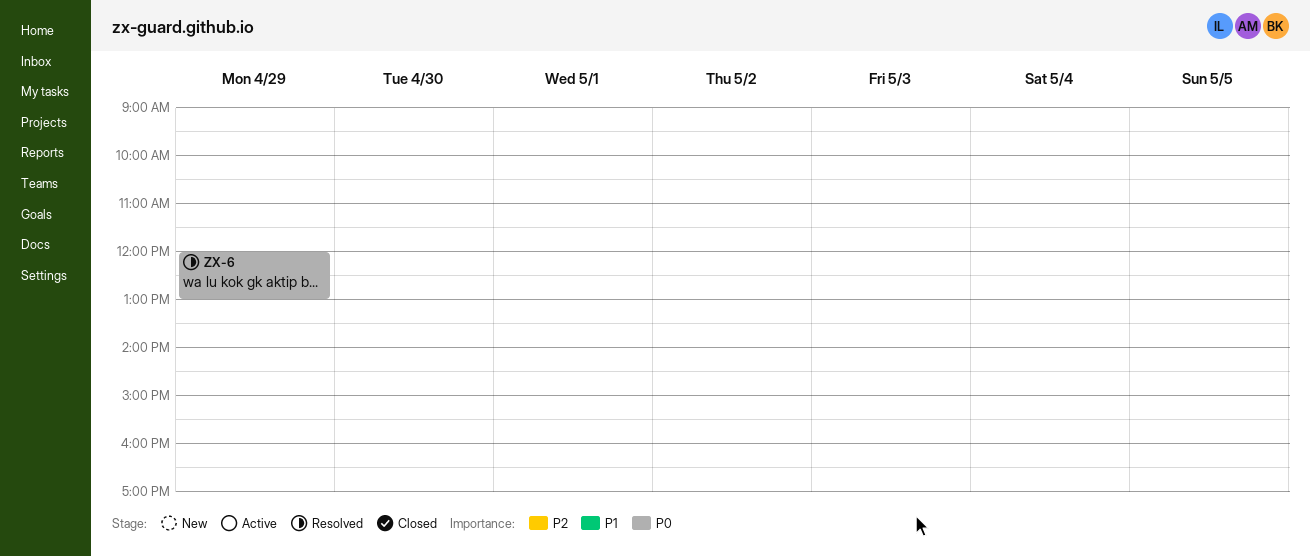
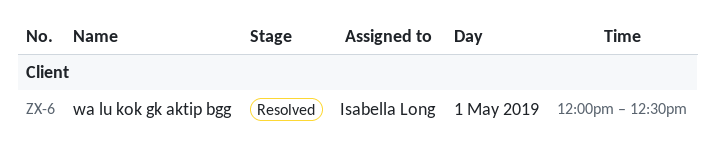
ZX-6, day: Apr 29 -> May 1
ZX-6, ends: 13:00 -> 12:30

